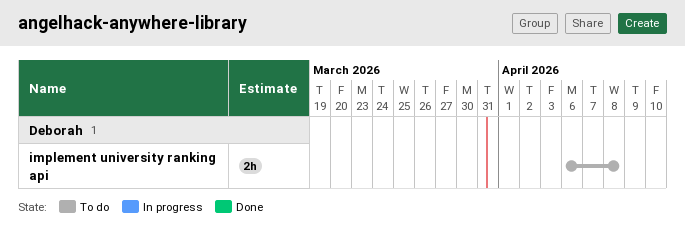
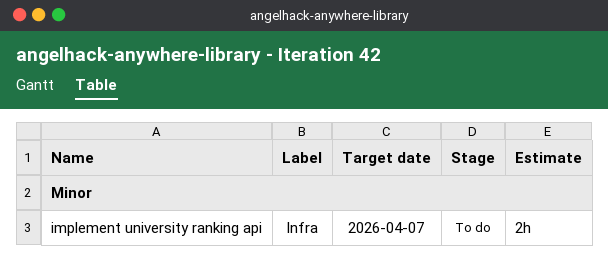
implement university ranking api, due: Apr 8 -> Apr 7

